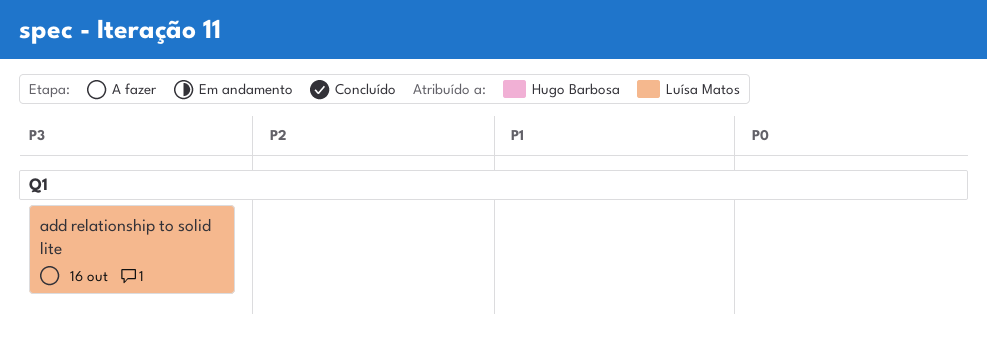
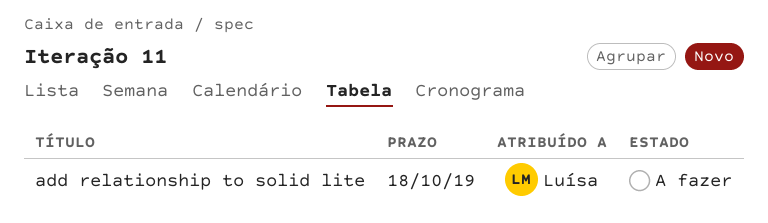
add relationship to solid lite, due: Oct 16 -> Oct 18

